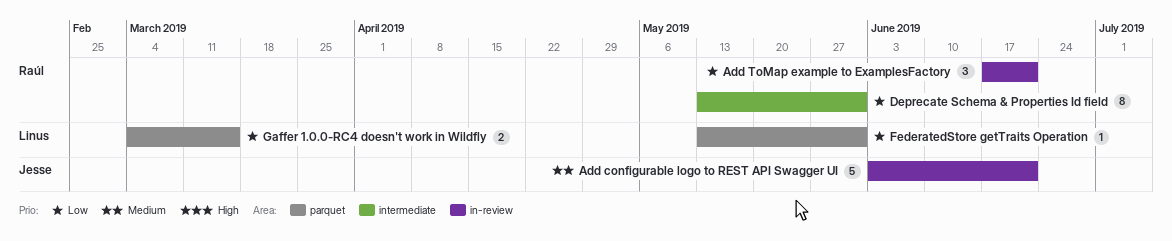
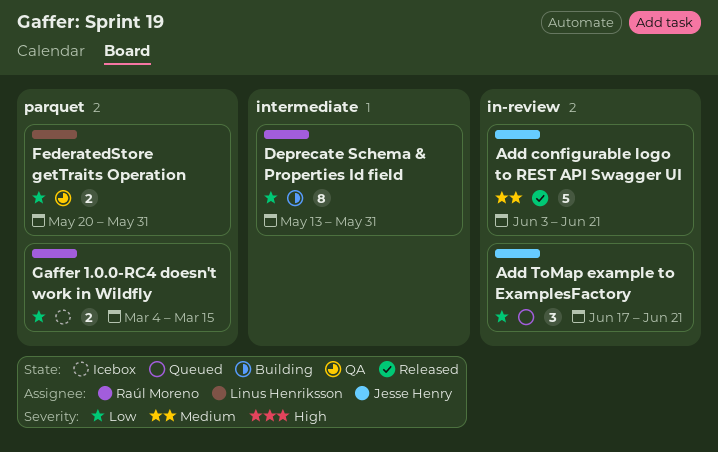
Add ToMap example to ExamplesFactory, owner: Raúl Moreno -> Jesse Henry
FederatedStore getTraits Operation, estimate: 1 -> 2
FederatedStore getTraits Operation, start: May 13 -> May 20
Gaffer 1.0.0-RC4 doesn't work in Wildfly, owner: Linus Henriksson -> Raúl Moreno

